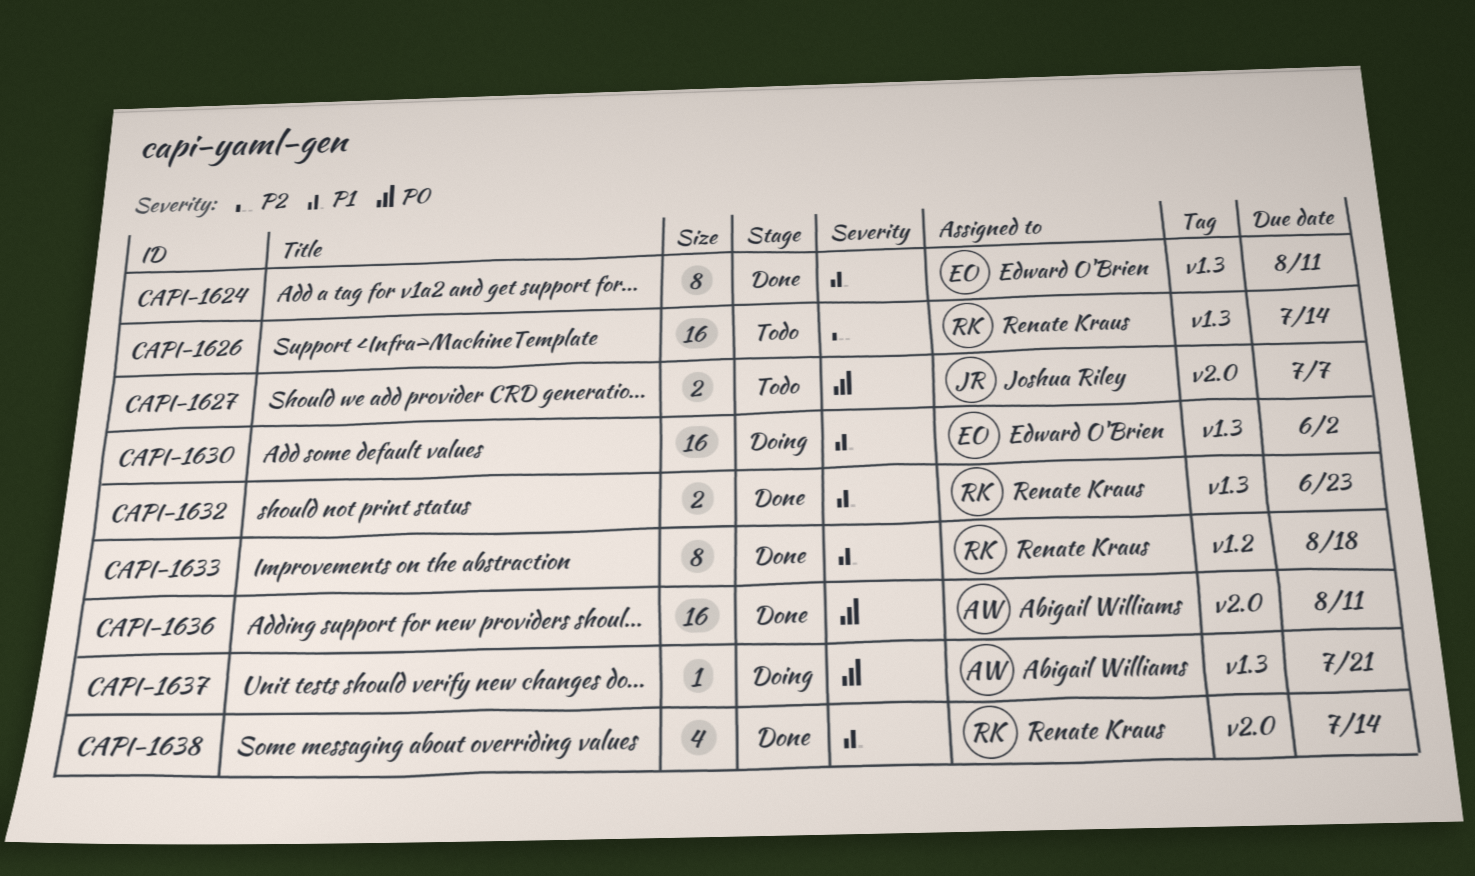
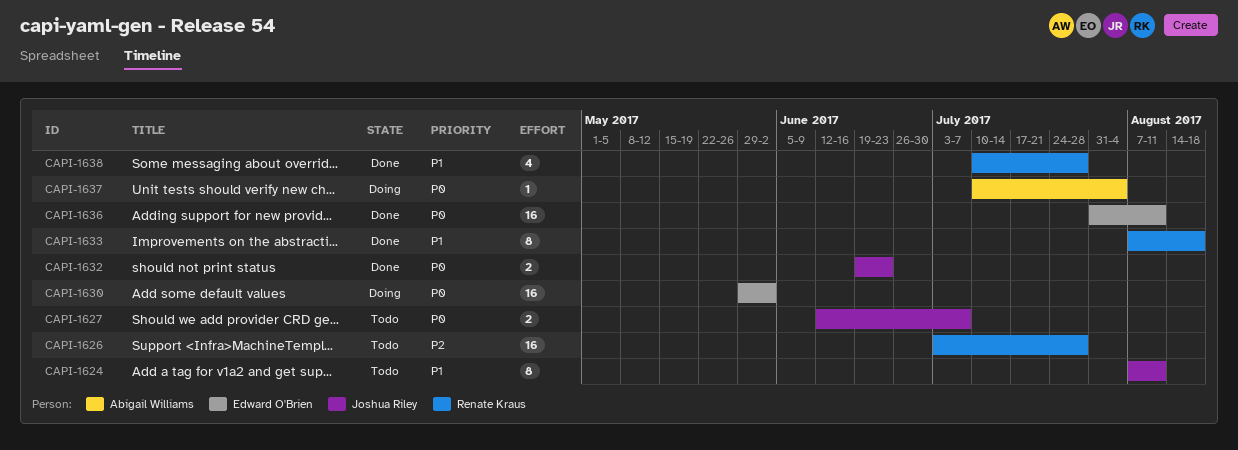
CAPI-1624, status: Done -> Todo
CAPI-1624, owner: Edward O'Brien -> Joshua Riley
CAPI-1626, due: Jul 14 -> Jul 28
CAPI-1630, priority: P1 -> P0
CAPI-1632, owner: Renate Kraus -> Joshua Riley
CAPI-1632, priority: P1 -> P0
CAPI-1636, owner: Abigail Williams -> Edward O'Brien
CAPI-1637, due: Jul 21 -> Aug 4
CAPI-1638, due: Jul 14 -> Jul 28

